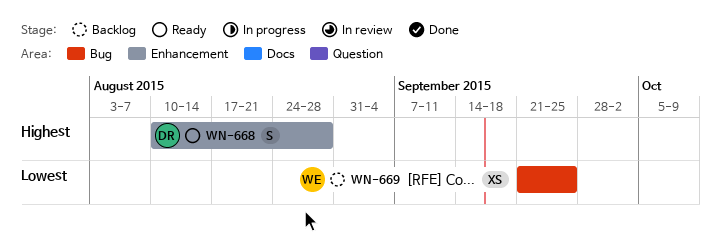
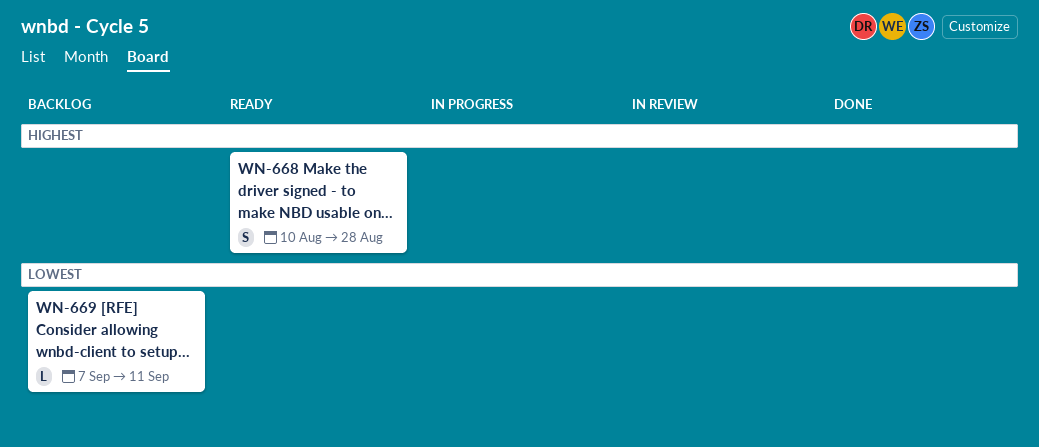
WN-669, estimate: XS -> L
WN-669, start: Sep 21 -> Sep 7
WN-669, due: Sep 25 -> Sep 11

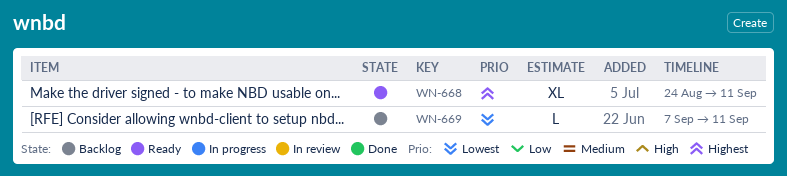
WN-668, estimate: S -> XL
WN-668, start: Aug 10 -> Aug 24
WN-668, due: Aug 28 -> Sep 11

